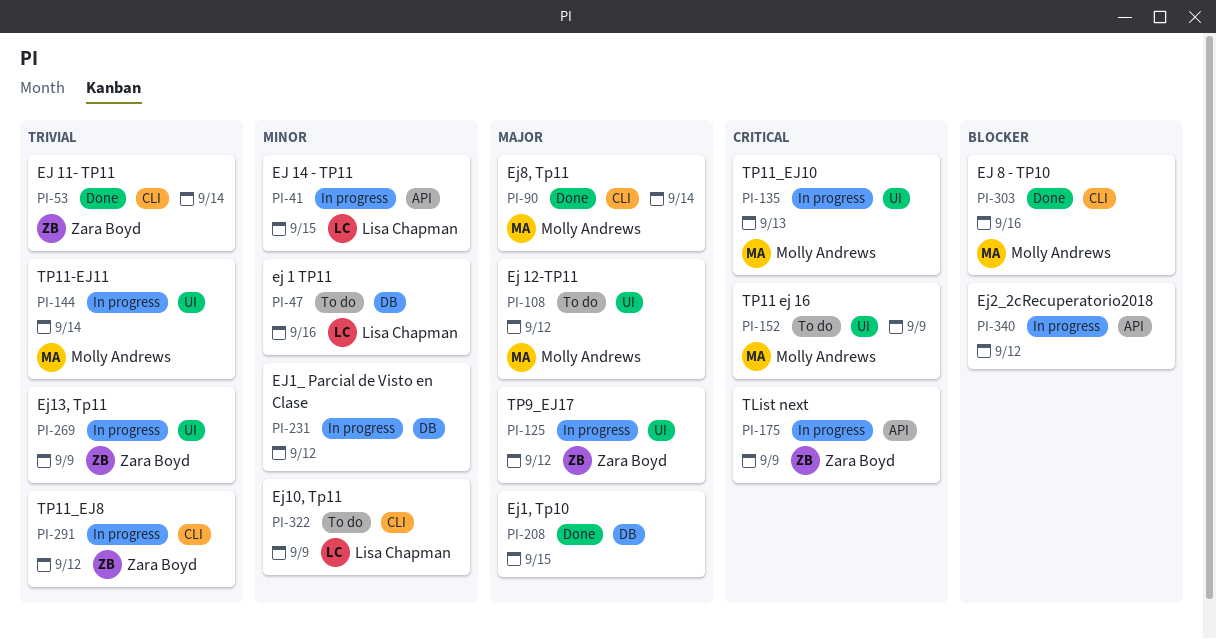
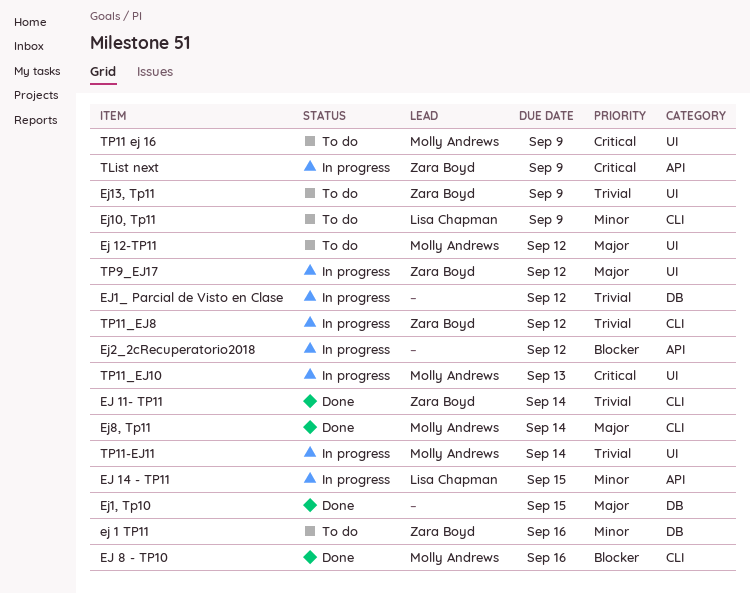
ej 1 TP11, owner: Lisa Chapman -> Zara Boyd
Ej13, Tp11, status: In progress -> To do
EJ1_ Parcial de Visto en Clase, priority: Minor -> Trivial

